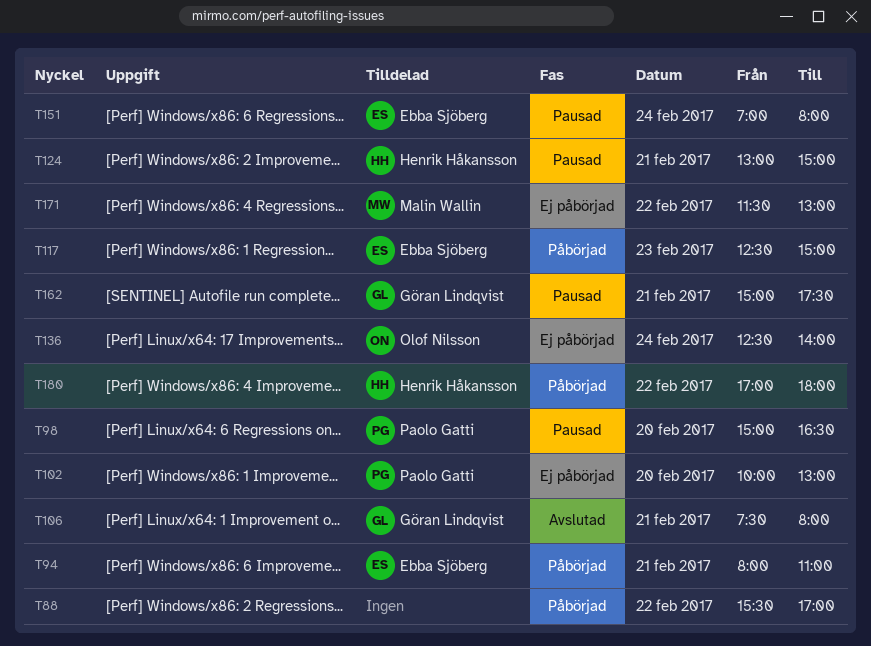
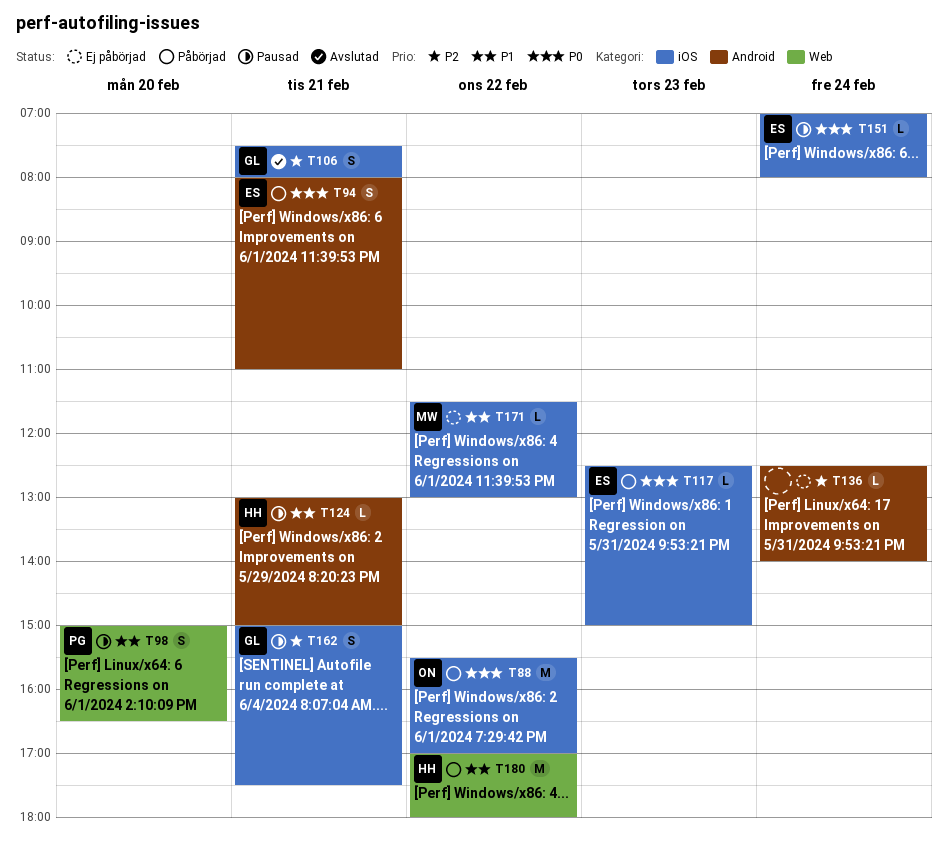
T88, owner: none -> Olof Nilsson
T102: present -> none
T136, owner: Olof Nilsson -> none

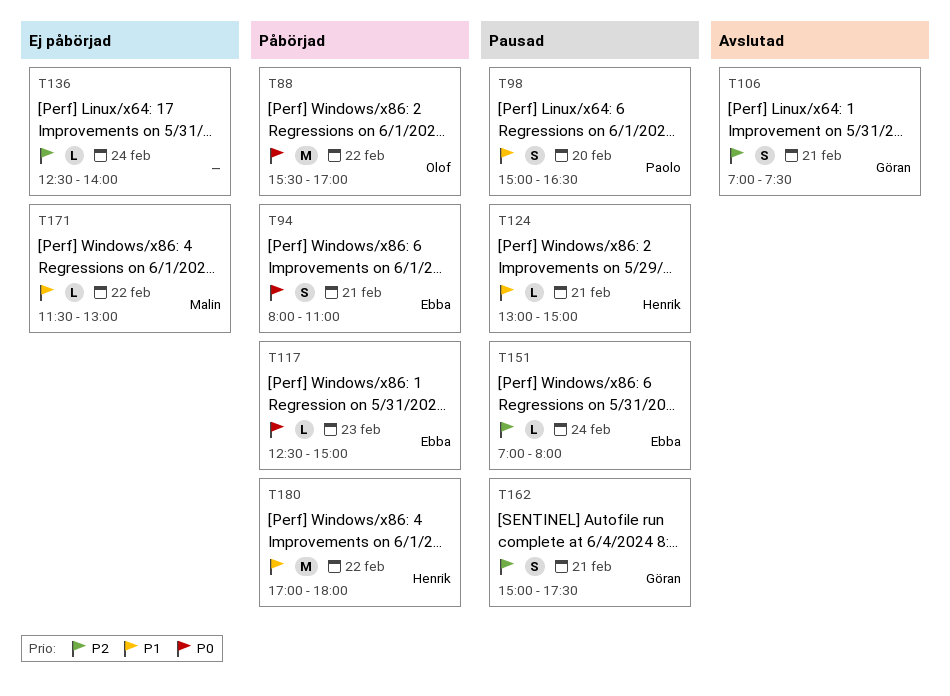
T106, begins: 07:30 -> 07:00
T106, ends: 08:00 -> 07:30
T151, priority: P0 -> P2

